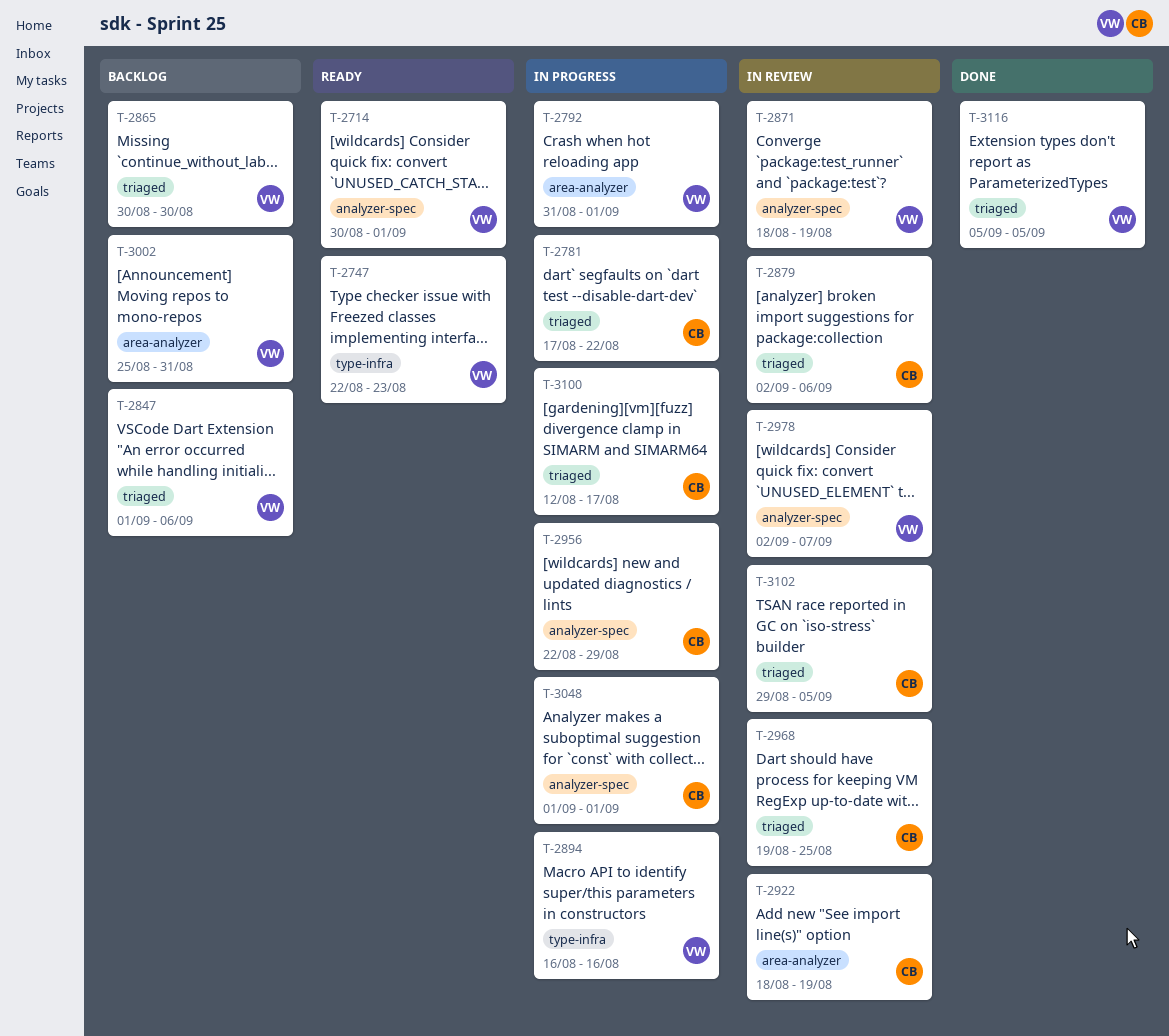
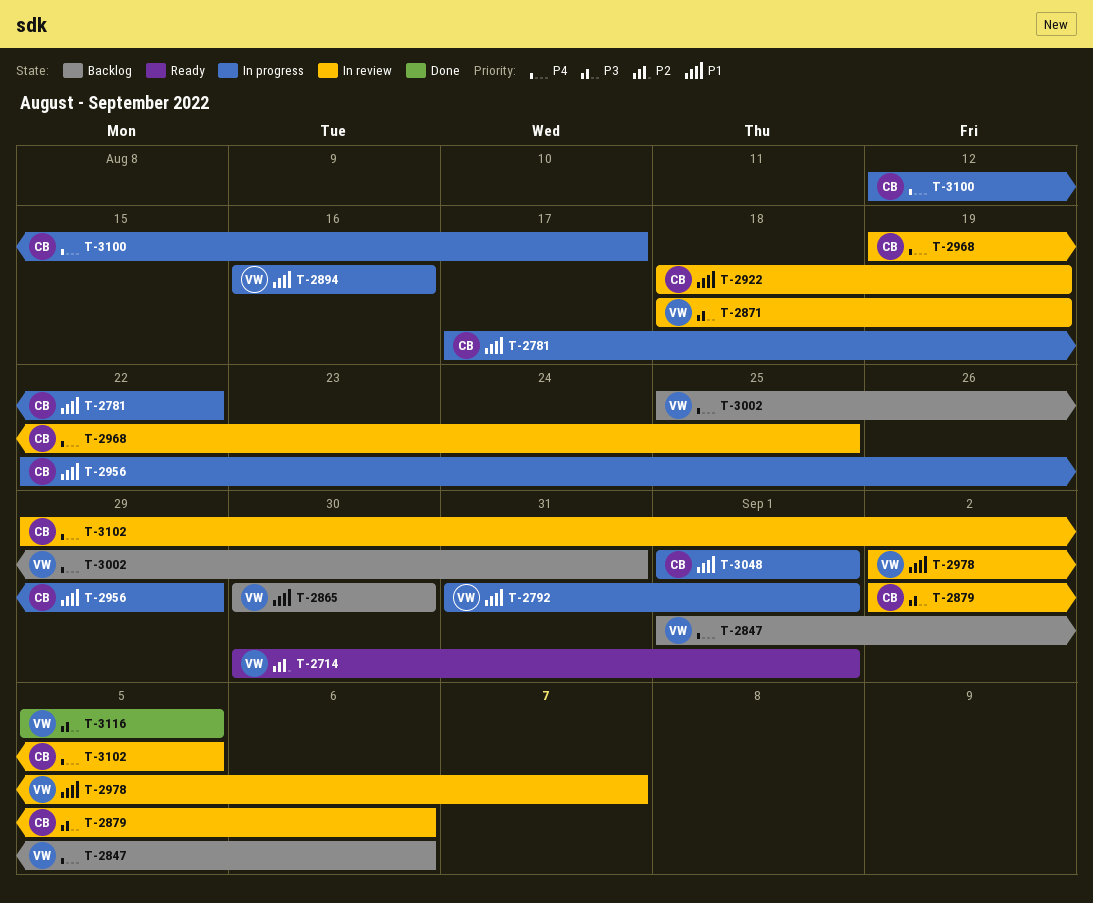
T-2747: present -> none

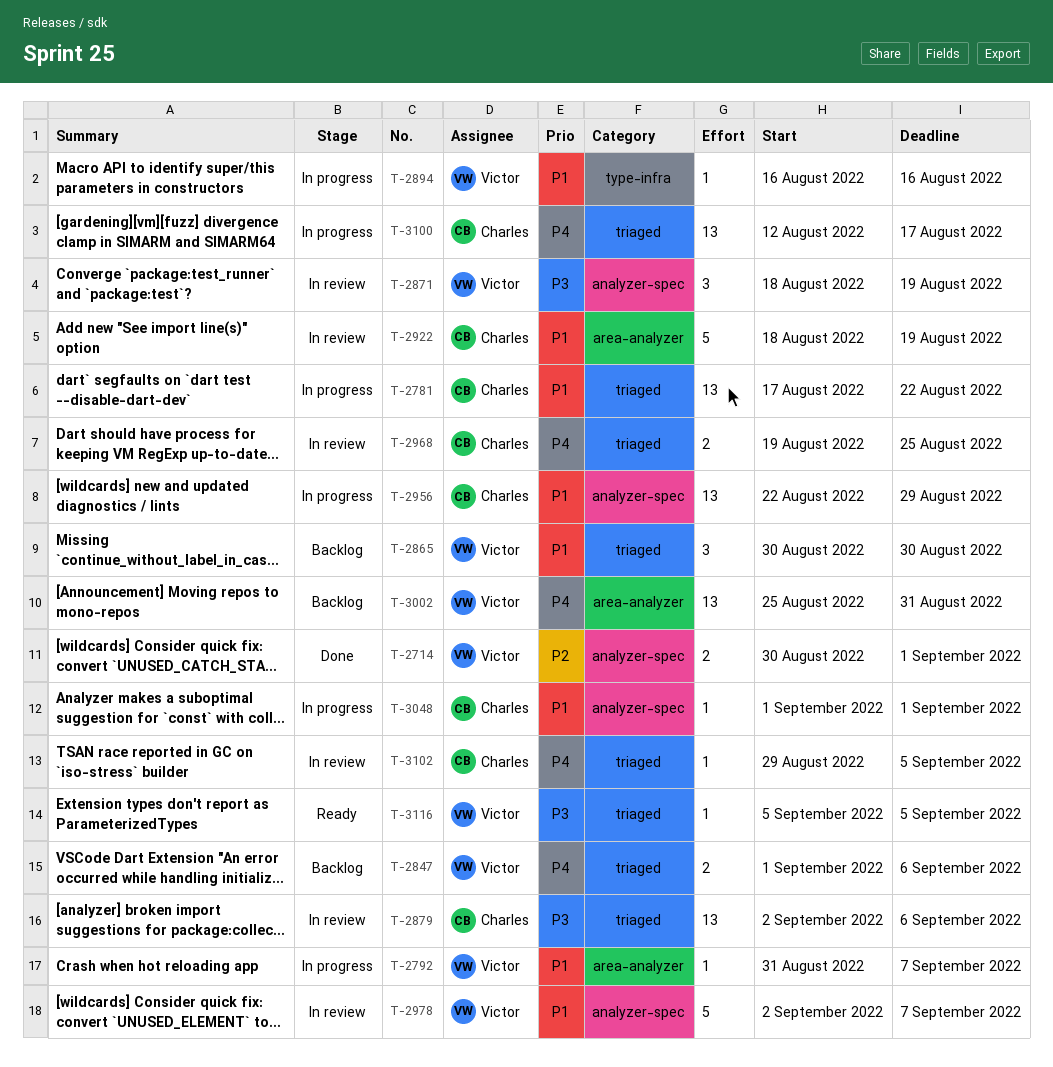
T-2714, status: Ready -> Done
T-2792, due: Sep 1 -> Sep 7
T-3116, status: Done -> Ready

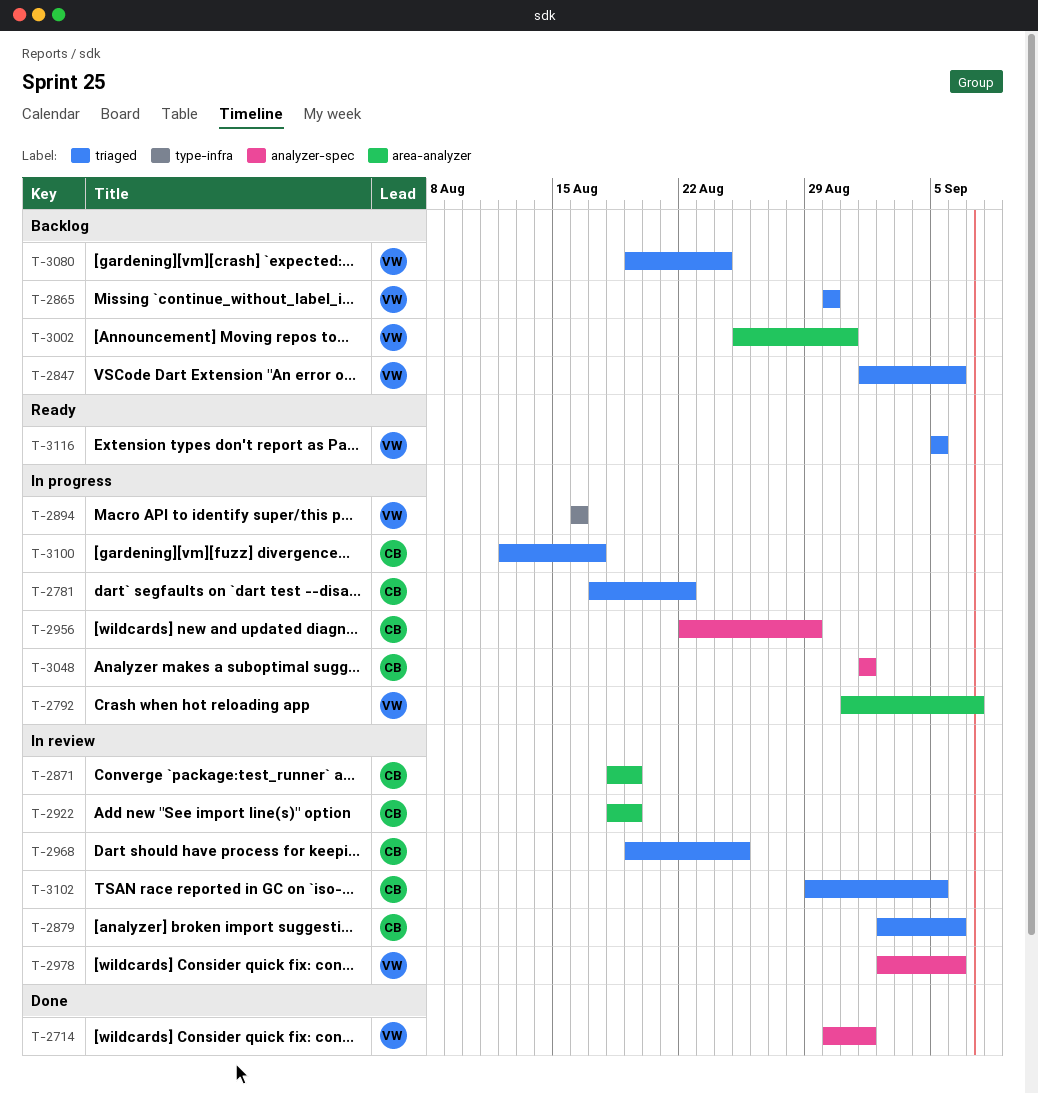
T-2871, owner: Victor -> Charles
T-2871, label: analyzer-spec -> area-analyzer
T-2978, due: Sep 7 -> Sep 6
T-3080: none -> present

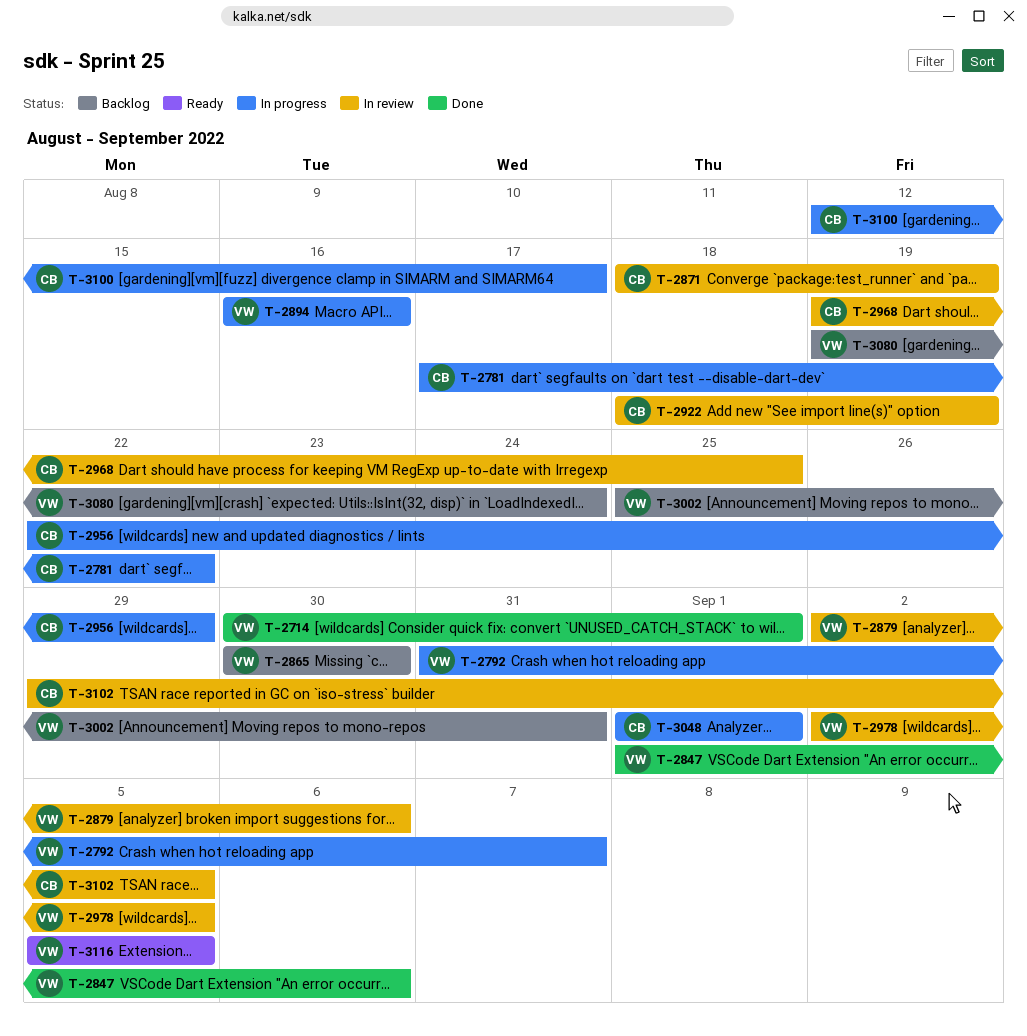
T-2847, status: Backlog -> Done
T-2879, owner: CB -> VW
T-2978, due: Sep 6 -> Sep 5

